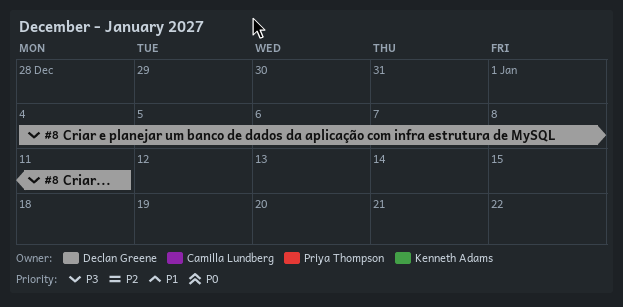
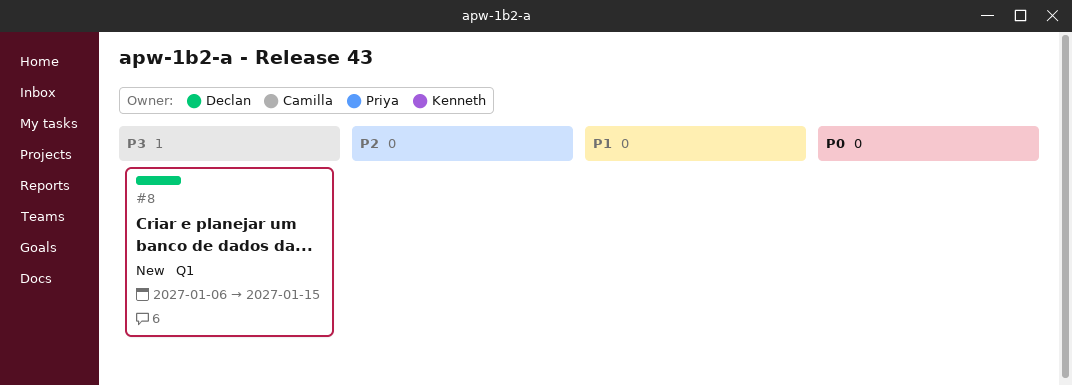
#8, start: Jan 4 -> Jan 6
#8, due: Jan 11 -> Jan 15

